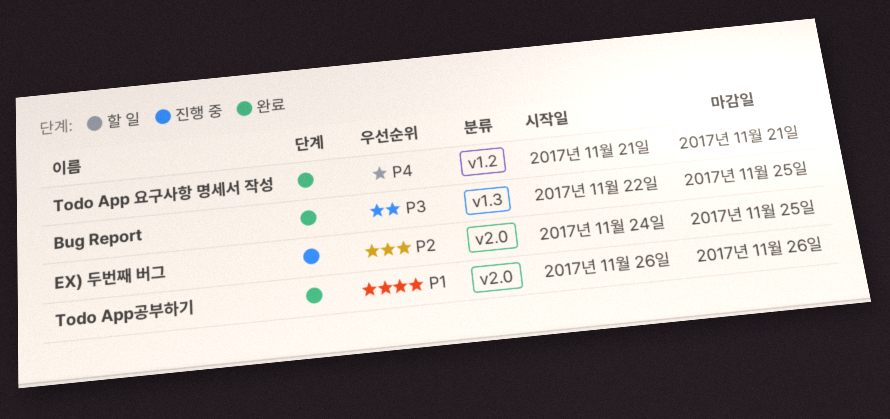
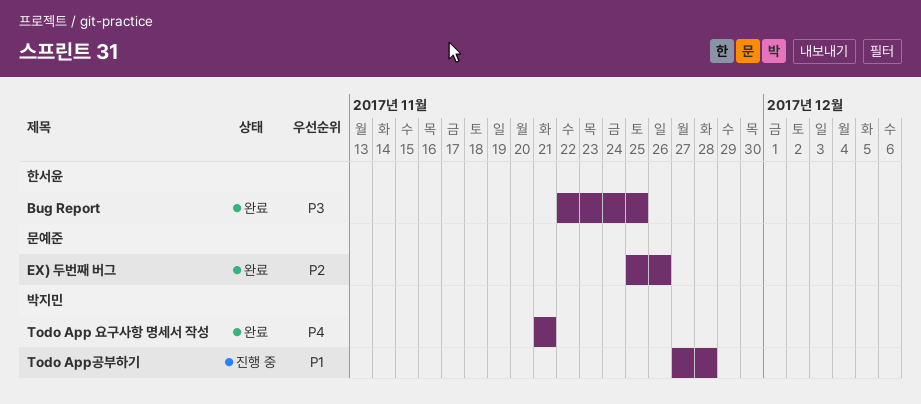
EX) 두번째 버그, status: 진행 중 -> 완료
EX) 두번째 버그, start: Nov 24 -> Nov 25
EX) 두번째 버그, due: Nov 25 -> Nov 26
Todo App공부하기, status: 완료 -> 진행 중
Todo App공부하기, start: Nov 26 -> Nov 27
Todo App공부하기, due: Nov 26 -> Nov 28

